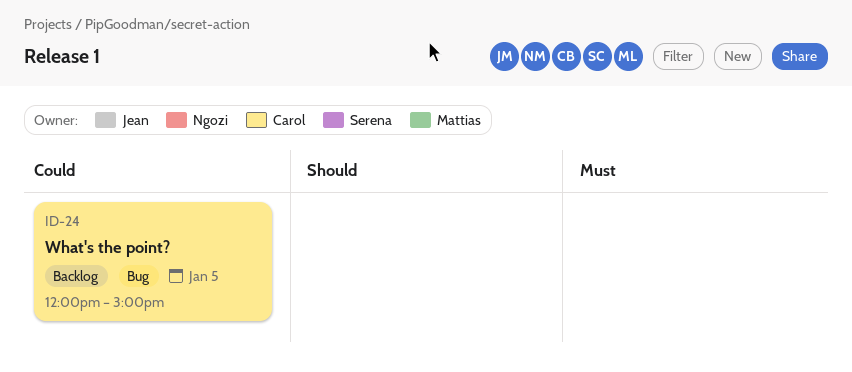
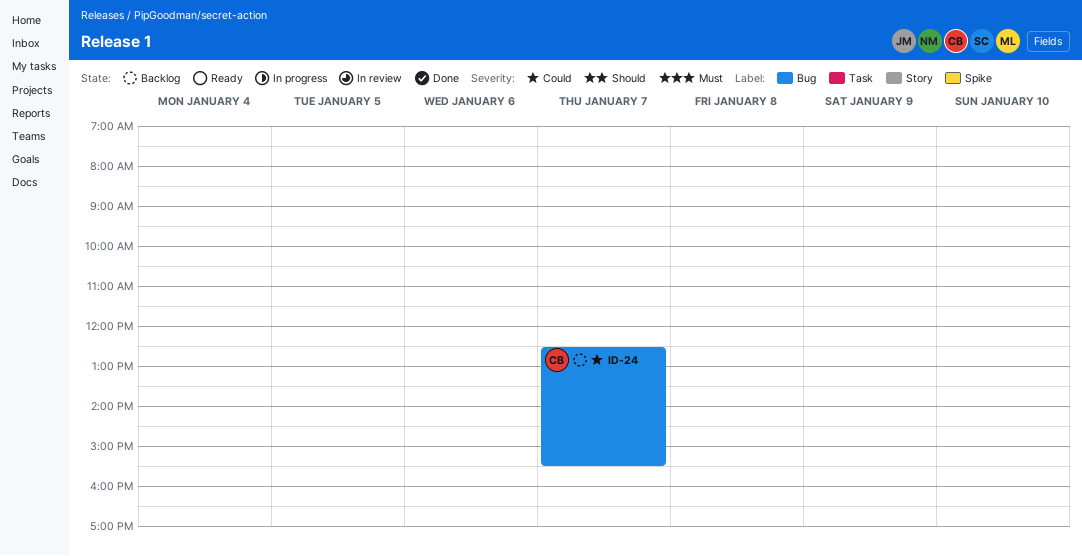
ID-24, day: Jan 5 -> Jan 7
ID-24, begins: 12:00 -> 12:30
ID-24, ends: 15:00 -> 15:30

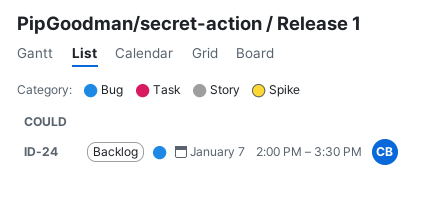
ID-24, begins: 12:30 -> 14:00

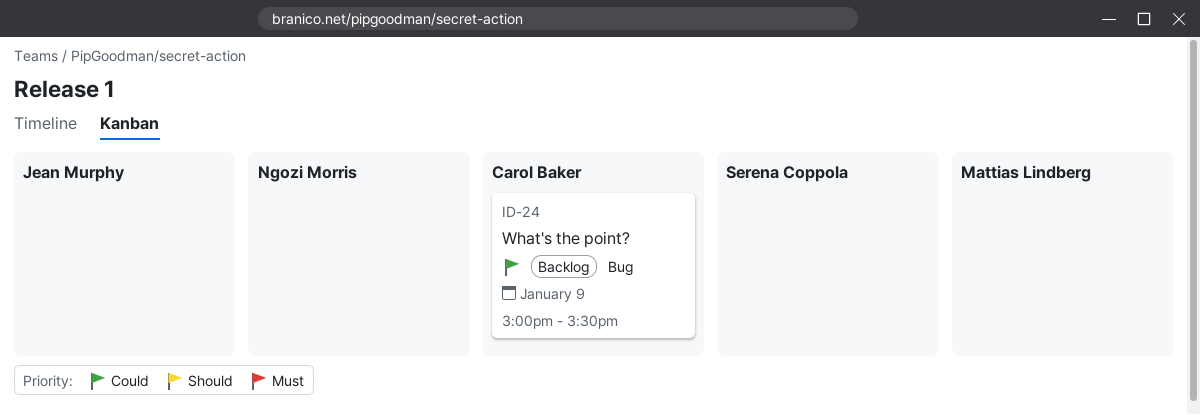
ID-24, day: Jan 7 -> Jan 9
ID-24, begins: 14:00 -> 15:00

